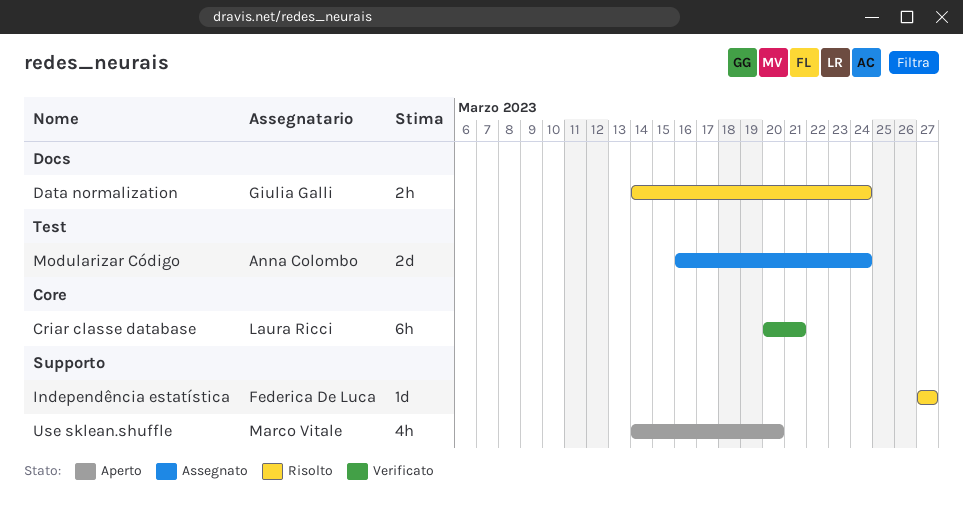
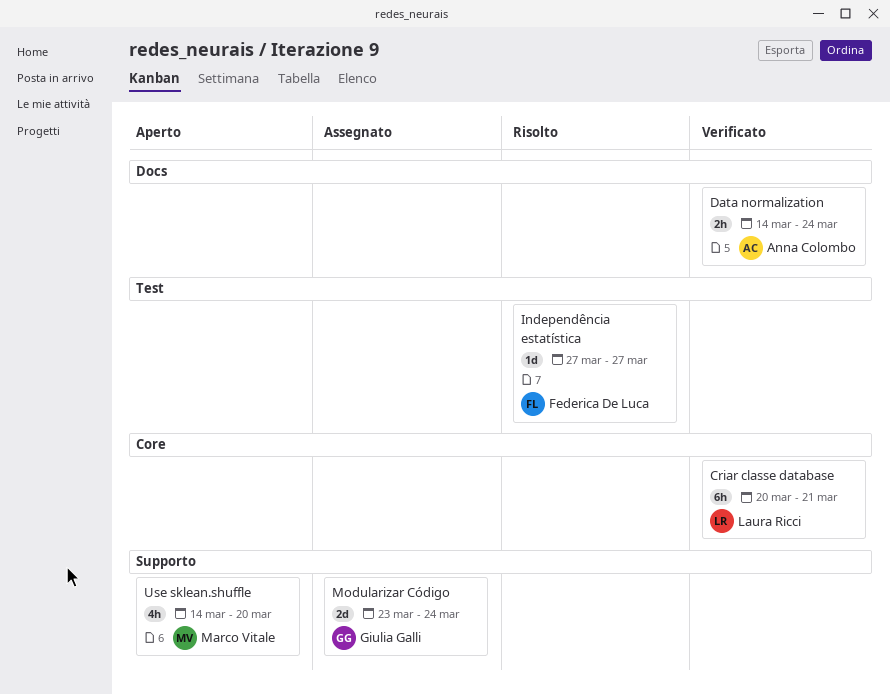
Data normalization, status: Risolto -> Verificato
Data normalization, owner: Giulia Galli -> Anna Colombo
Independência estatística, label: Supporto -> Test
Modularizar Código, owner: Anna Colombo -> Giulia Galli
Modularizar Código, label: Test -> Supporto
Modularizar Código, start: Mar 16 -> Mar 23

